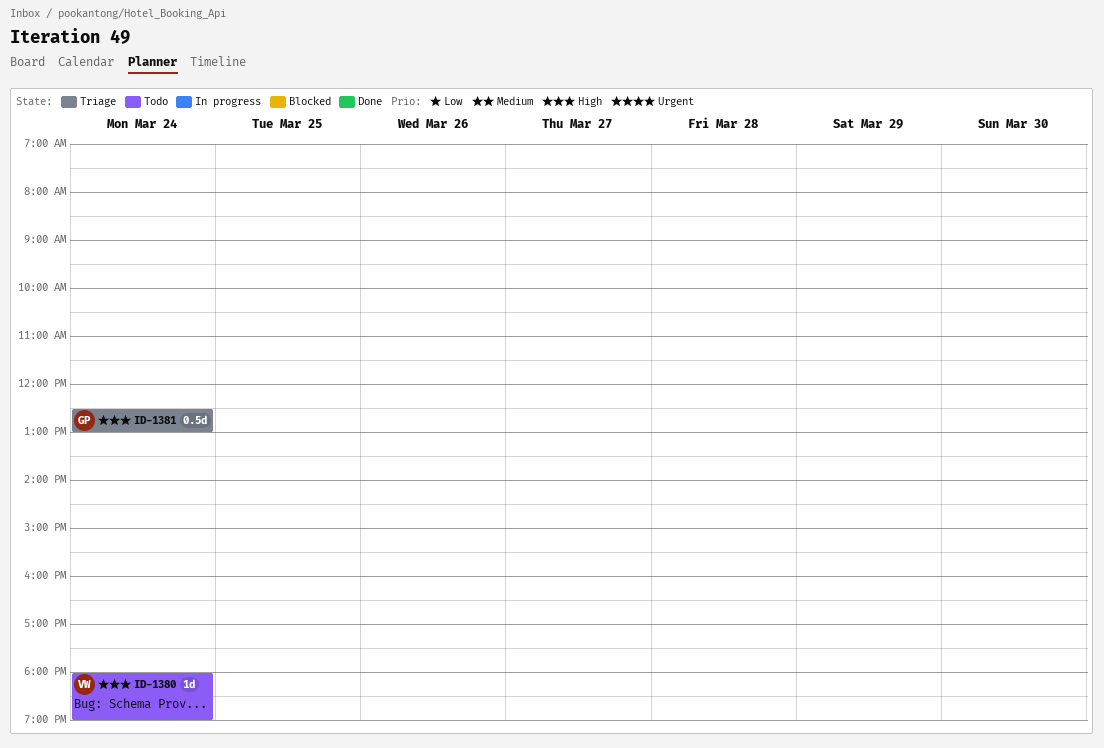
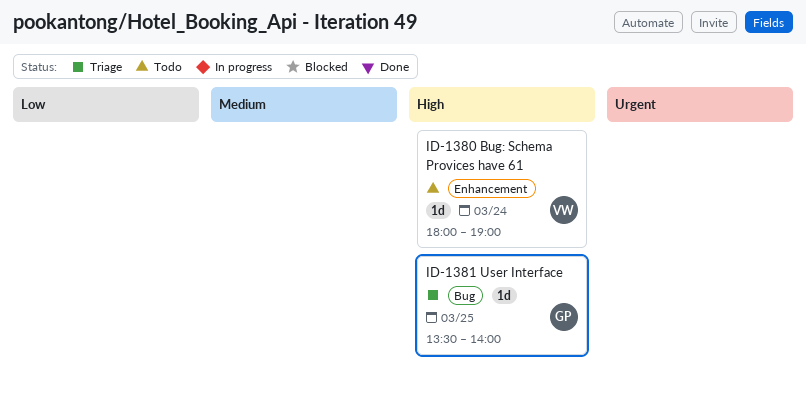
ID-1381, estimate: 0.5d -> 1d
ID-1381, day: Mar 24 -> Mar 25
ID-1381, begins: 12:30 -> 13:30
ID-1381, ends: 13:00 -> 14:00

